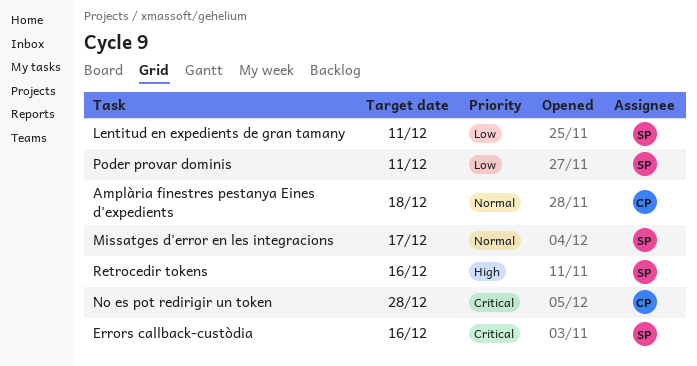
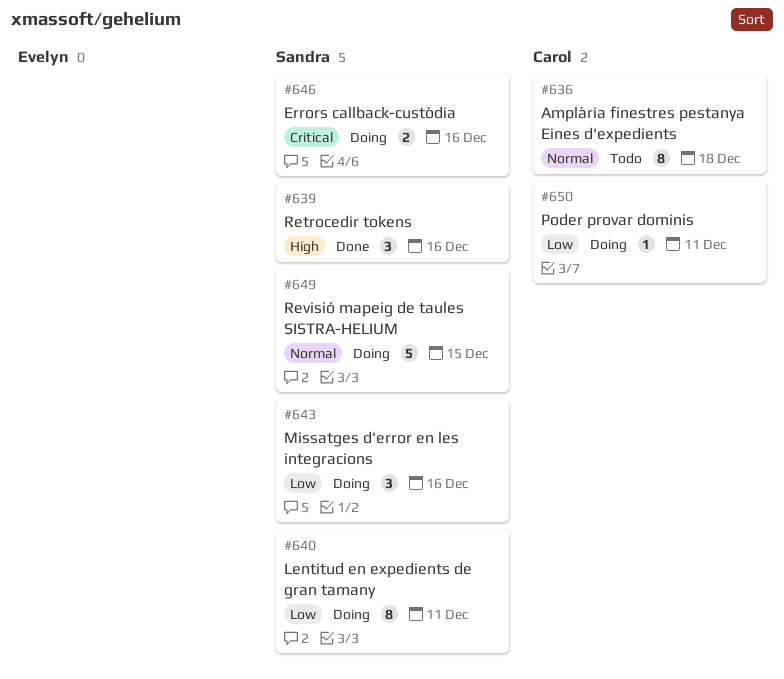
Missatges d'error en les integracions, priority: Normal -> Low
Missatges d'error en les integracions, due: Dec 17 -> Dec 16
No es pot redirigir un token: present -> none
Poder provar dominis, owner: Sandra -> Carol
Revisió mapeig de taules SISTRA-HELIUM: none -> present

